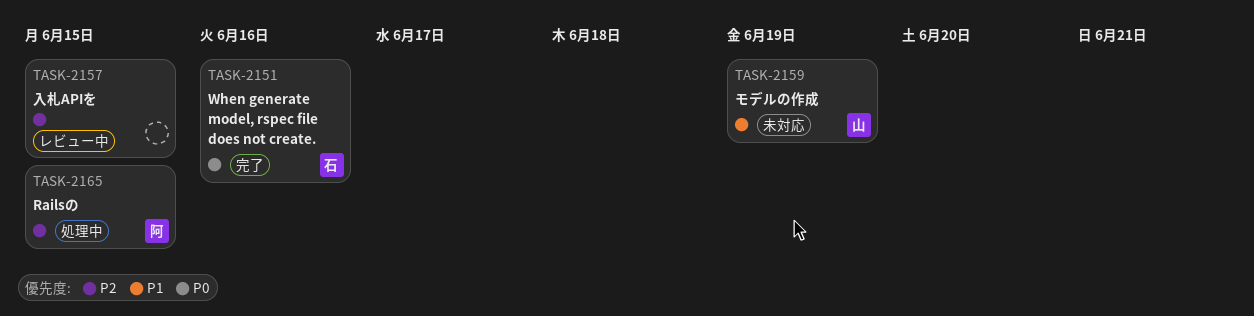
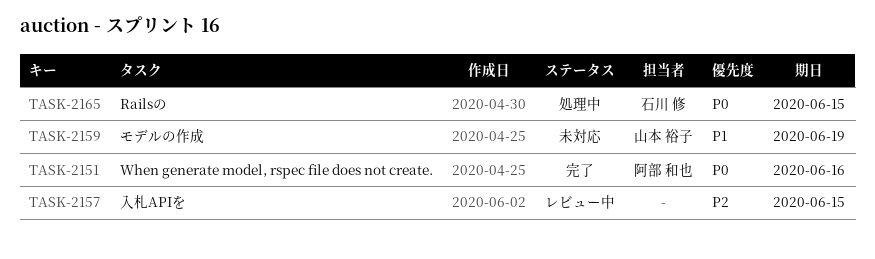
TASK-2151, owner: 石川 修 -> 阿部 和也
TASK-2165, owner: 阿部 和也 -> 石川 修
TASK-2165, priority: P2 -> P0

